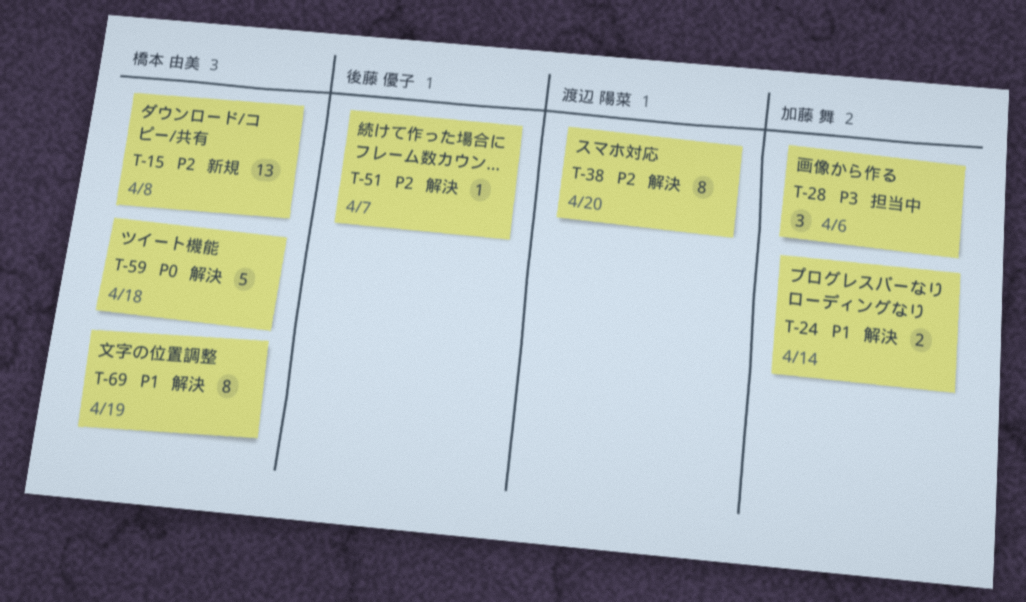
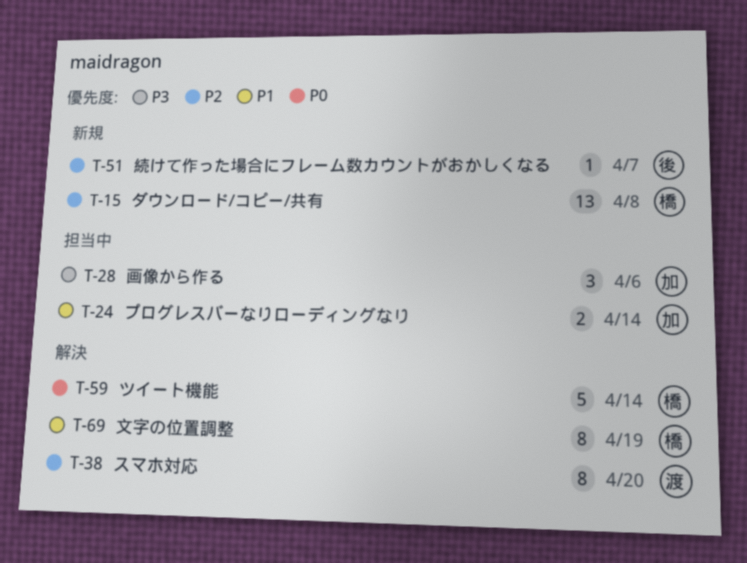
T-24, status: 解決 -> 担当中
T-51, status: 解決 -> 新規
T-59, due: Apr 18 -> Apr 14

